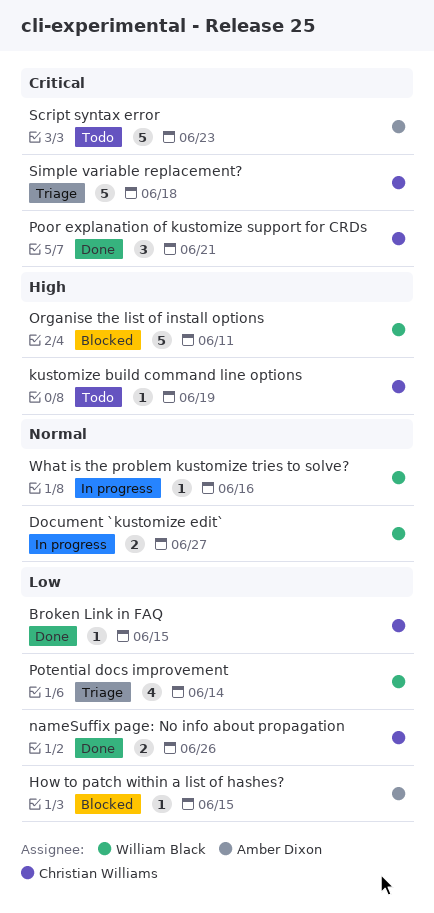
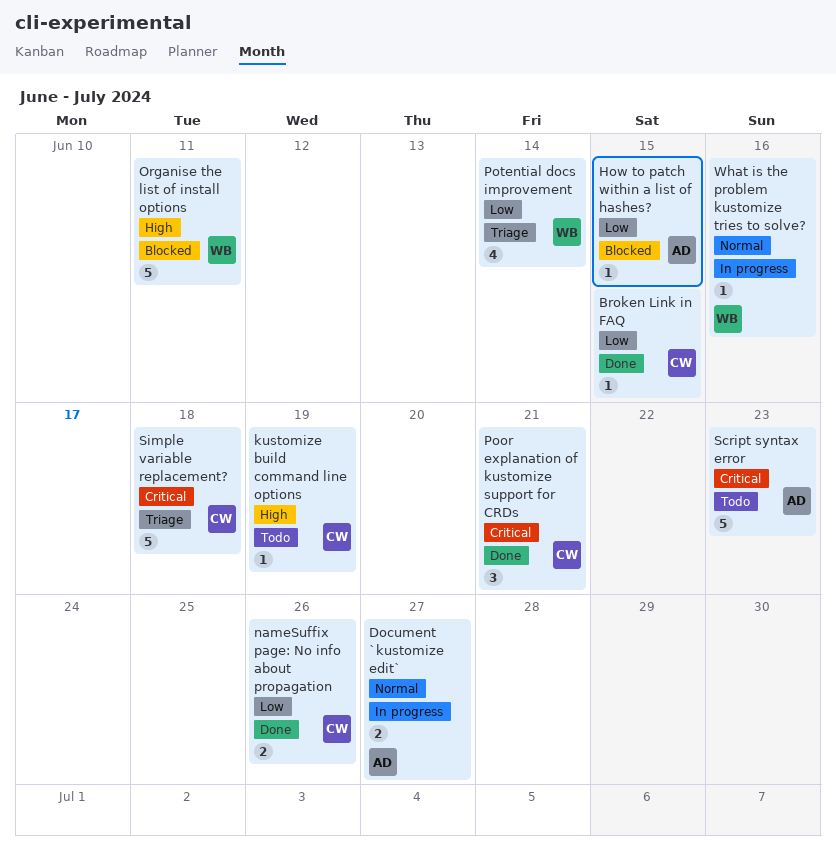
Document `kustomize edit`, owner: William Black -> Amber Dixon

